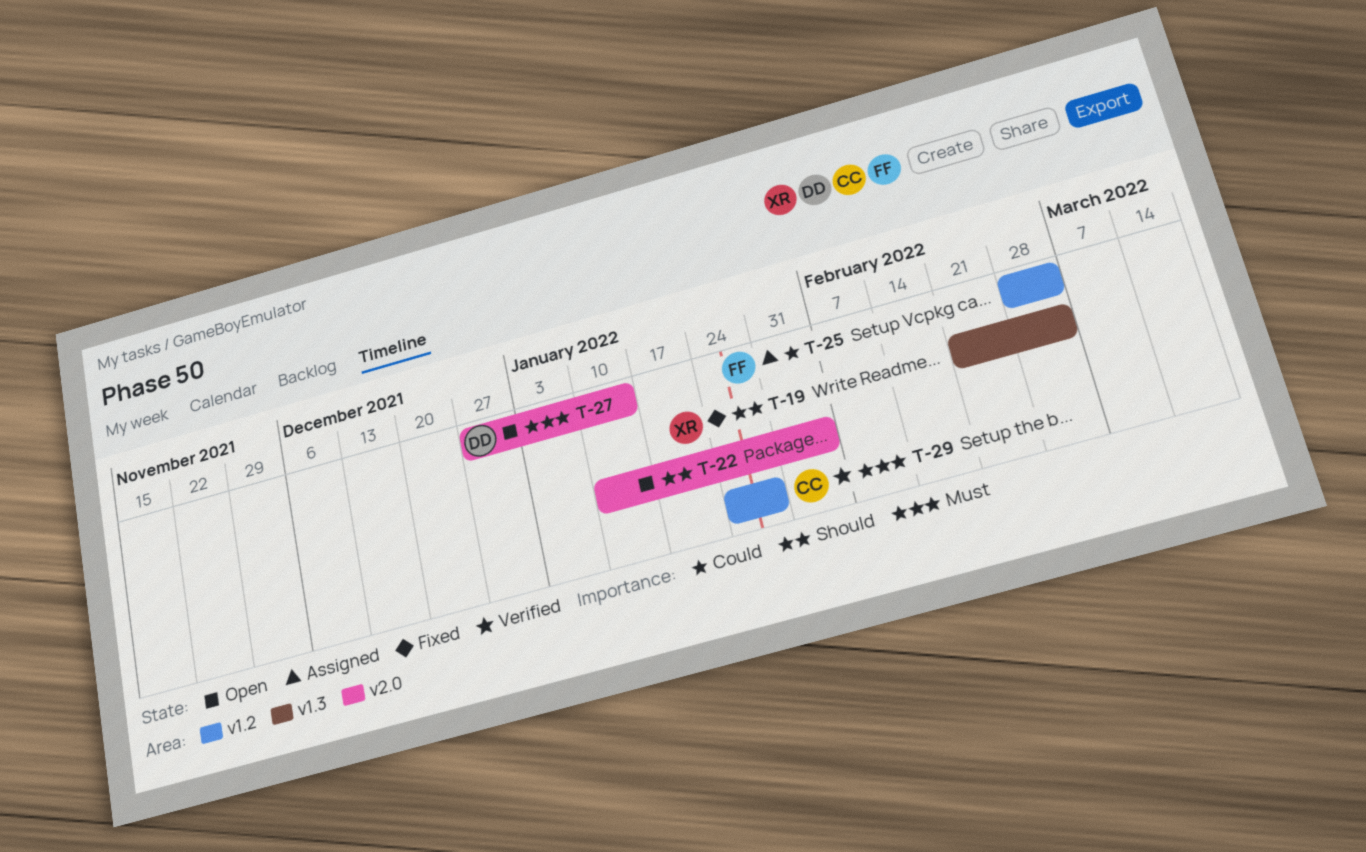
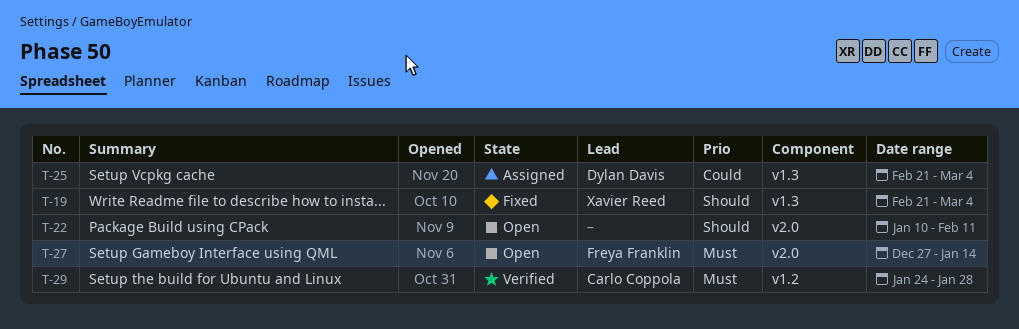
T-22, due: Feb 4 -> Feb 11
T-25, owner: Freya Franklin -> Dylan Davis
T-25, label: v1.2 -> v1.3
T-25, start: Feb 28 -> Feb 21
T-27, owner: Dylan Davis -> Freya Franklin

